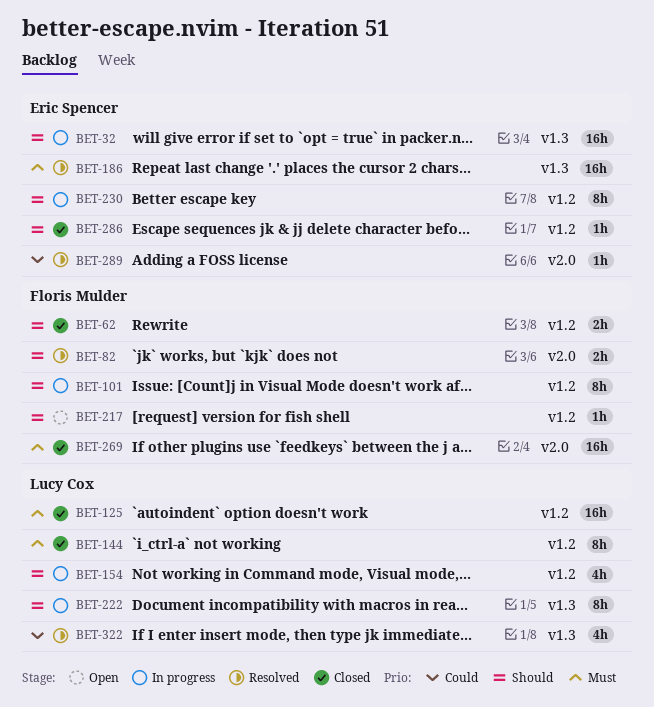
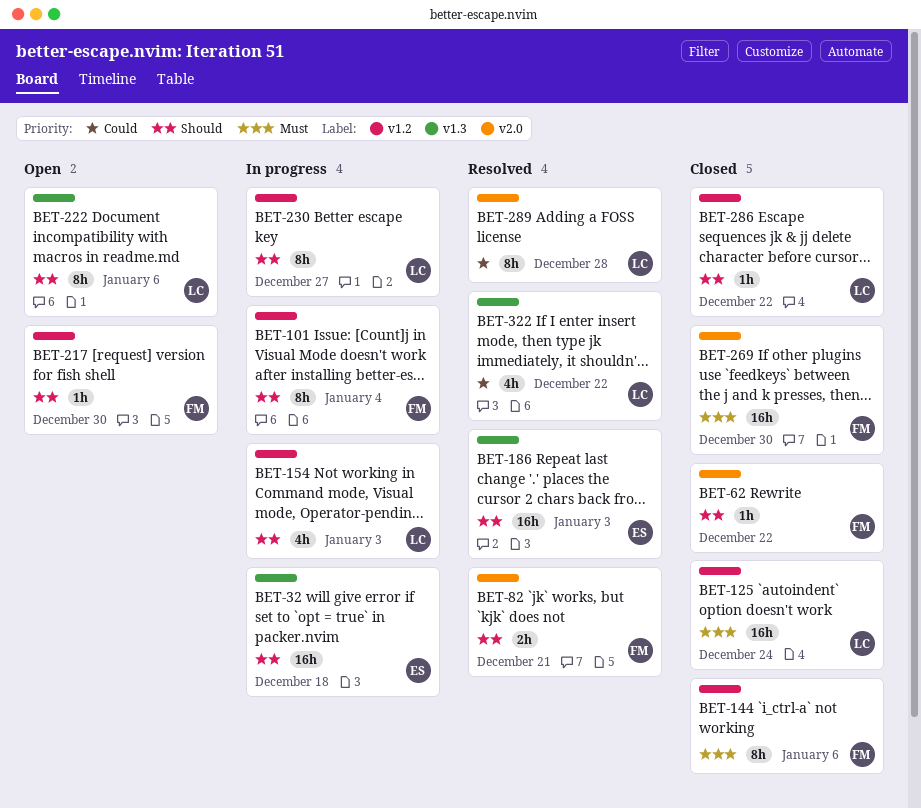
BET-62, label: v1.2 -> v2.0
BET-62, estimate: 2h -> 1h
BET-144, owner: Lucy Cox -> Floris Mulder
BET-186, priority: Must -> Should
BET-222, status: In progress -> Open
BET-230, owner: Eric Spencer -> Lucy Cox
BET-286, owner: Eric Spencer -> Lucy Cox
BET-289, owner: Eric Spencer -> Lucy Cox
BET-289, estimate: 1h -> 8h

